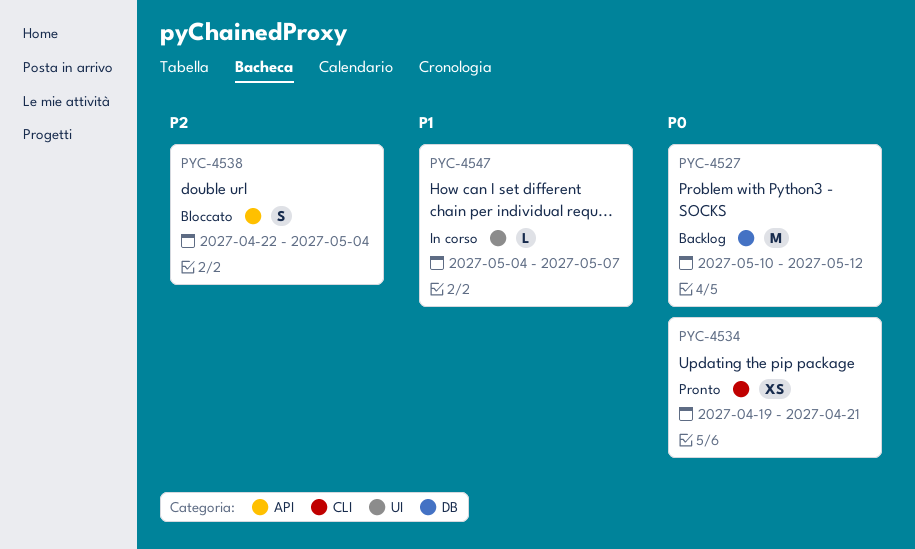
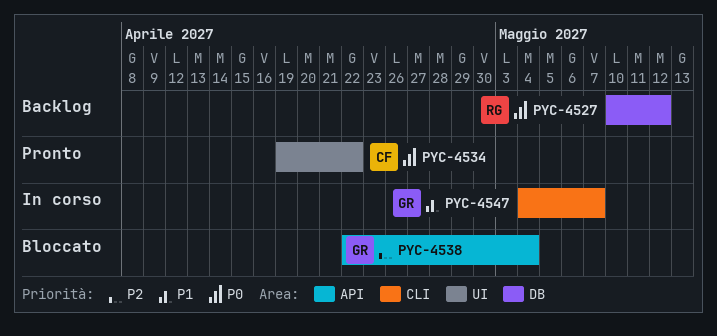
PYC-4534, label: CLI -> UI
PYC-4534, due: Apr 21 -> Apr 22
PYC-4547, label: UI -> CLI

